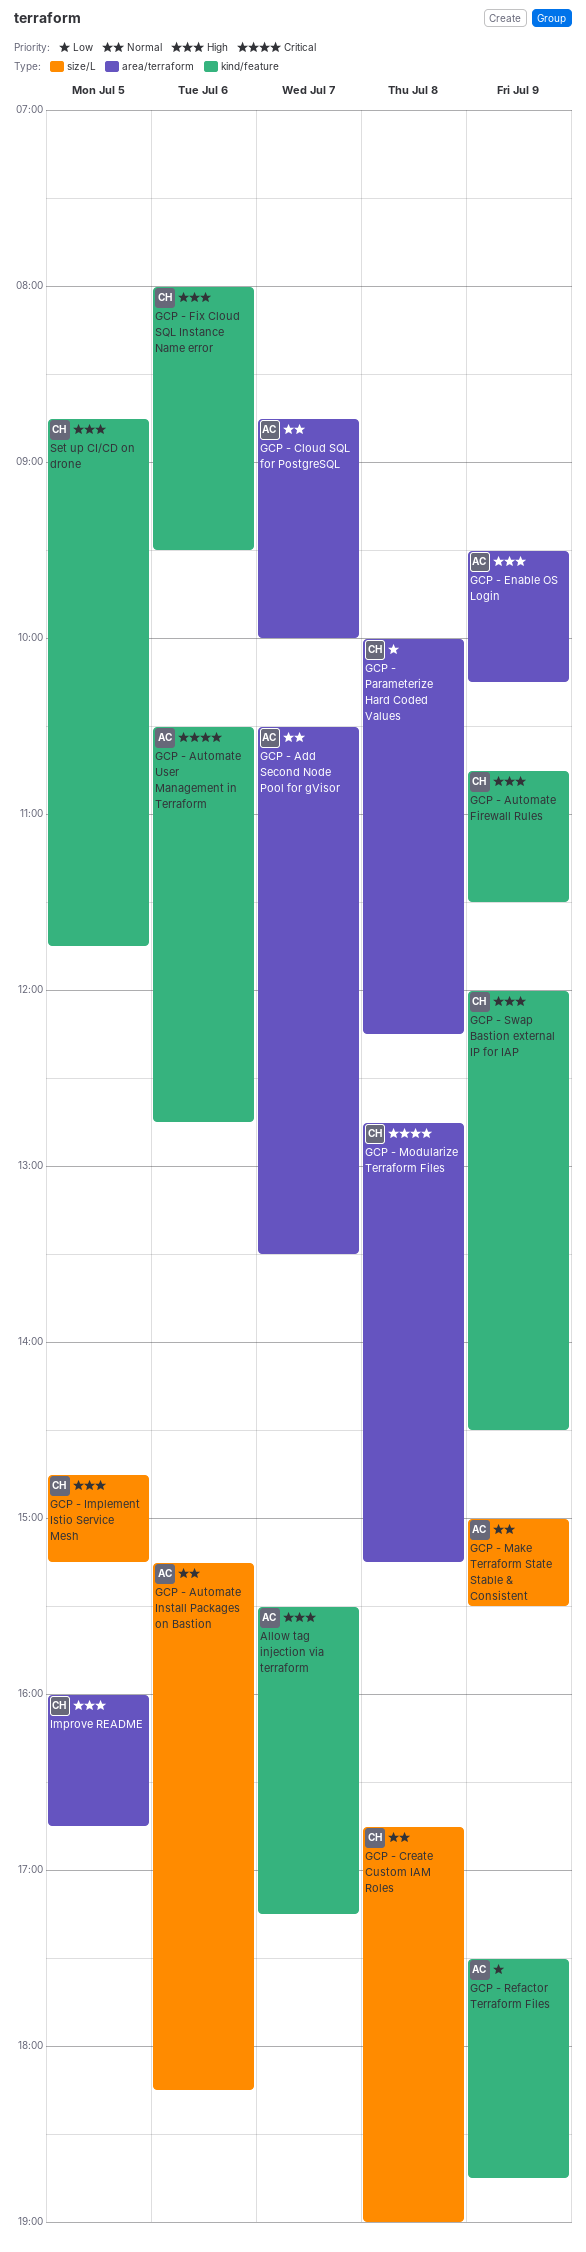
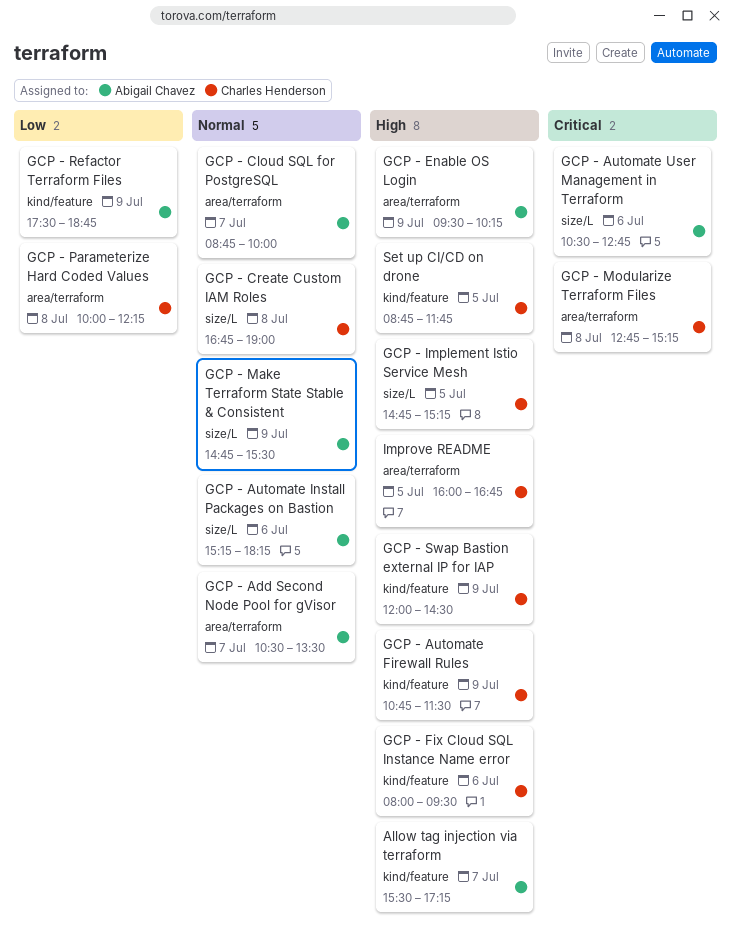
GCP - Automate User Management in Terraform, label: kind/feature -> size/L
GCP - Make Terraform State Stable & Consistent, begins: 15:00 -> 14:45

